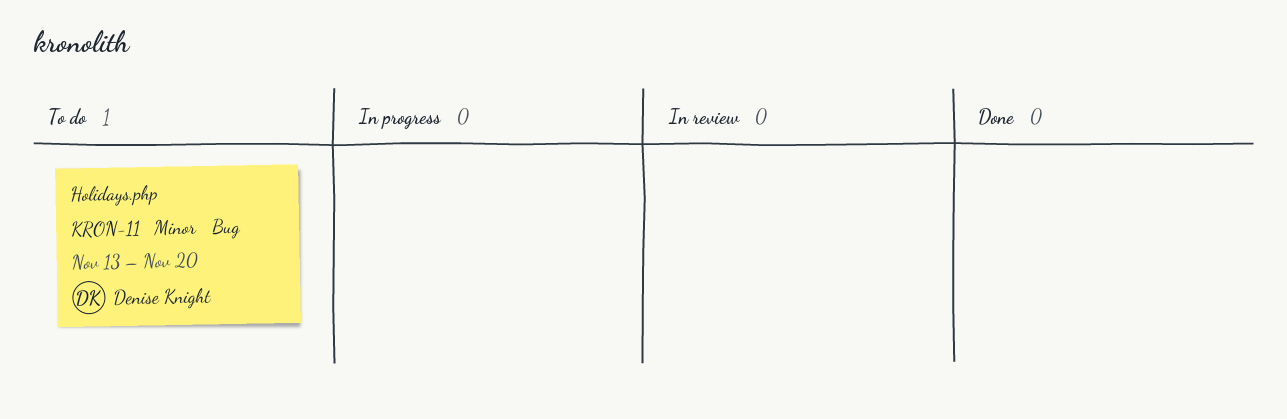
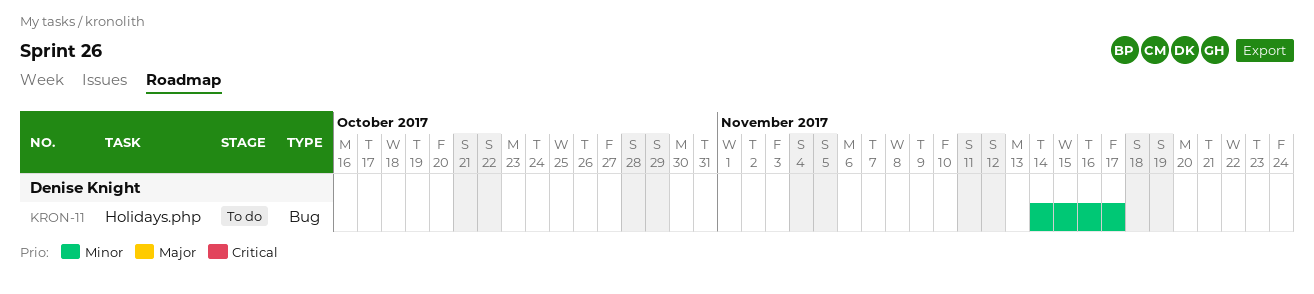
KRON-11, start: Nov 13 -> Nov 14
KRON-11, due: Nov 20 -> Nov 17

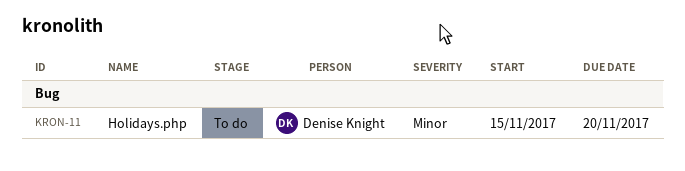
KRON-11, start: Nov 14 -> Nov 15
KRON-11, due: Nov 17 -> Nov 20

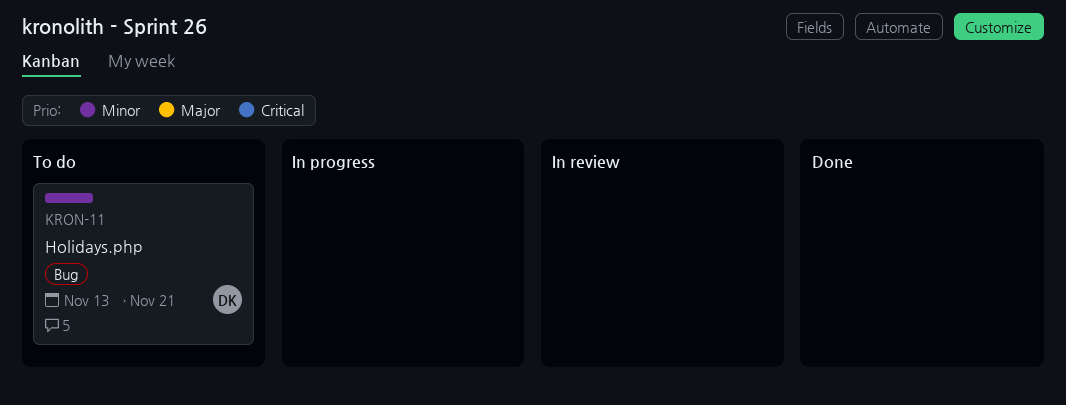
KRON-11, start: Nov 15 -> Nov 13
KRON-11, due: Nov 20 -> Nov 21

